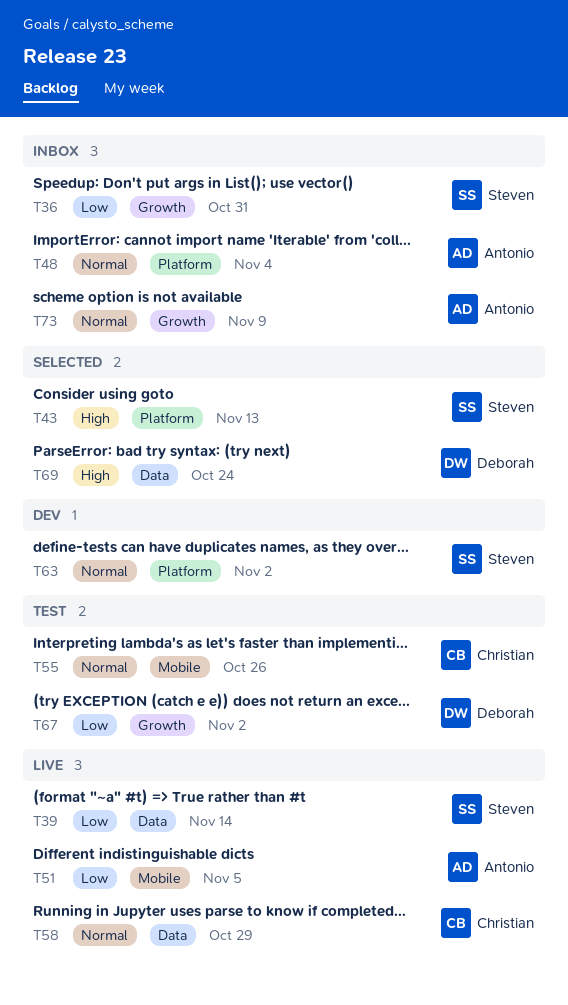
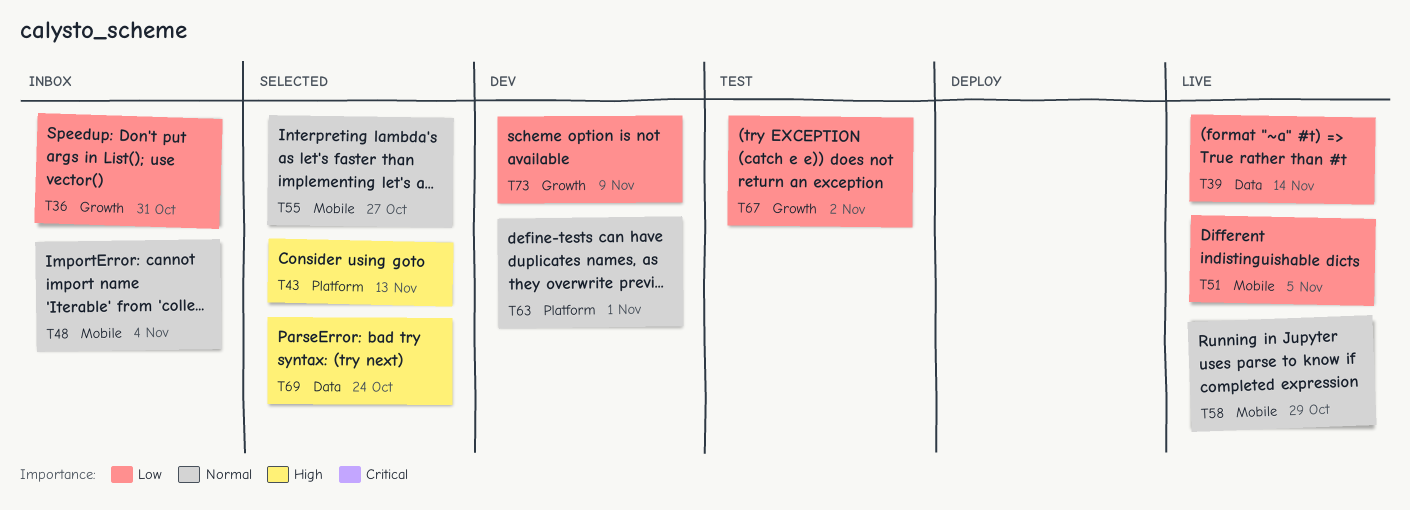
T48, label: Platform -> Mobile
T55, status: Test -> Selected
T55, due: Oct 26 -> Oct 27
T58, label: Data -> Mobile
T63, due: Nov 2 -> Nov 1
T73, status: Inbox -> Dev
T73, priority: Normal -> Low

